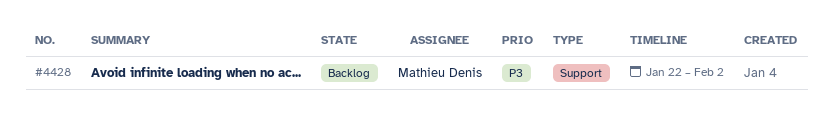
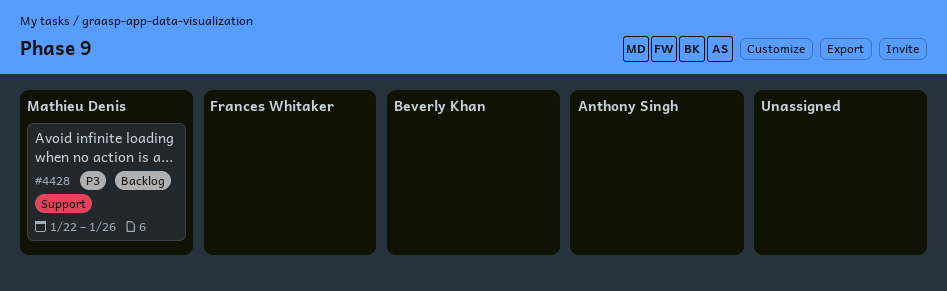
#4428, due: Feb 2 -> Jan 26

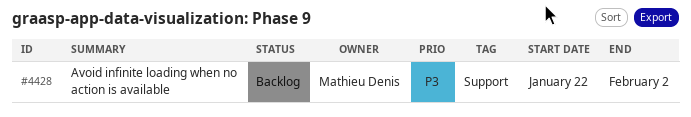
#4428, due: Jan 26 -> Feb 2

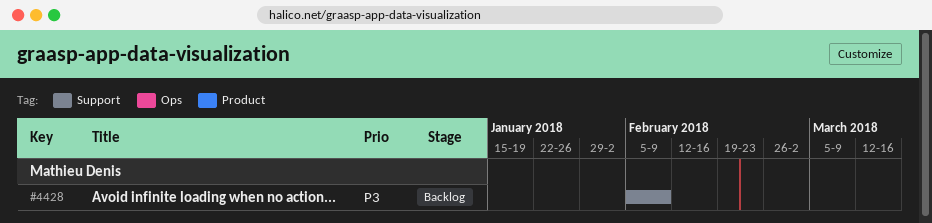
#4428, start: Jan 22 -> Feb 5
#4428, due: Feb 2 -> Feb 9

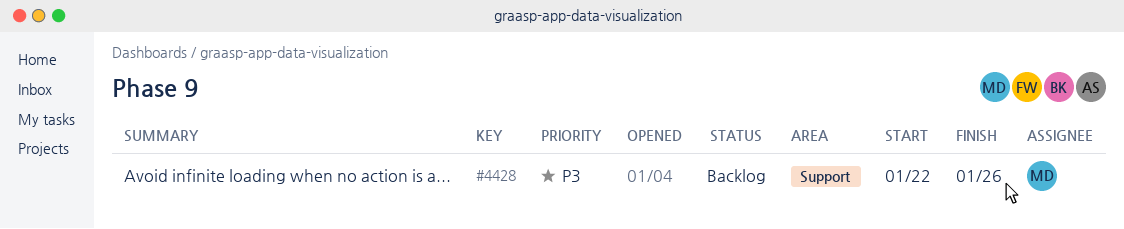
#4428, start: Feb 5 -> Jan 22
#4428, due: Feb 9 -> Jan 26

